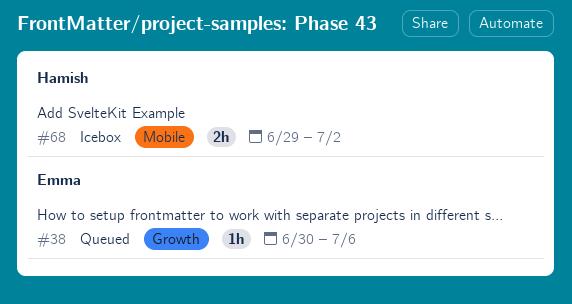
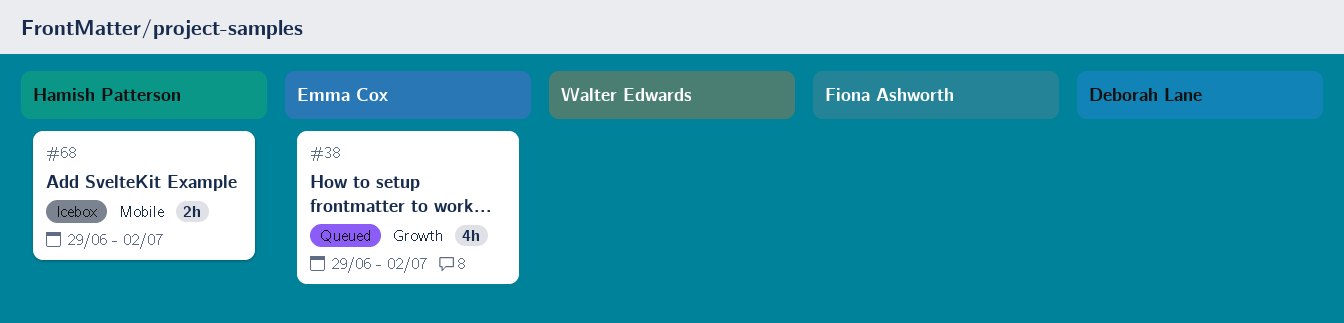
#38, estimate: 1h -> 4h
#38, start: Jun 30 -> Jun 29
#38, due: Jul 6 -> Jul 2

